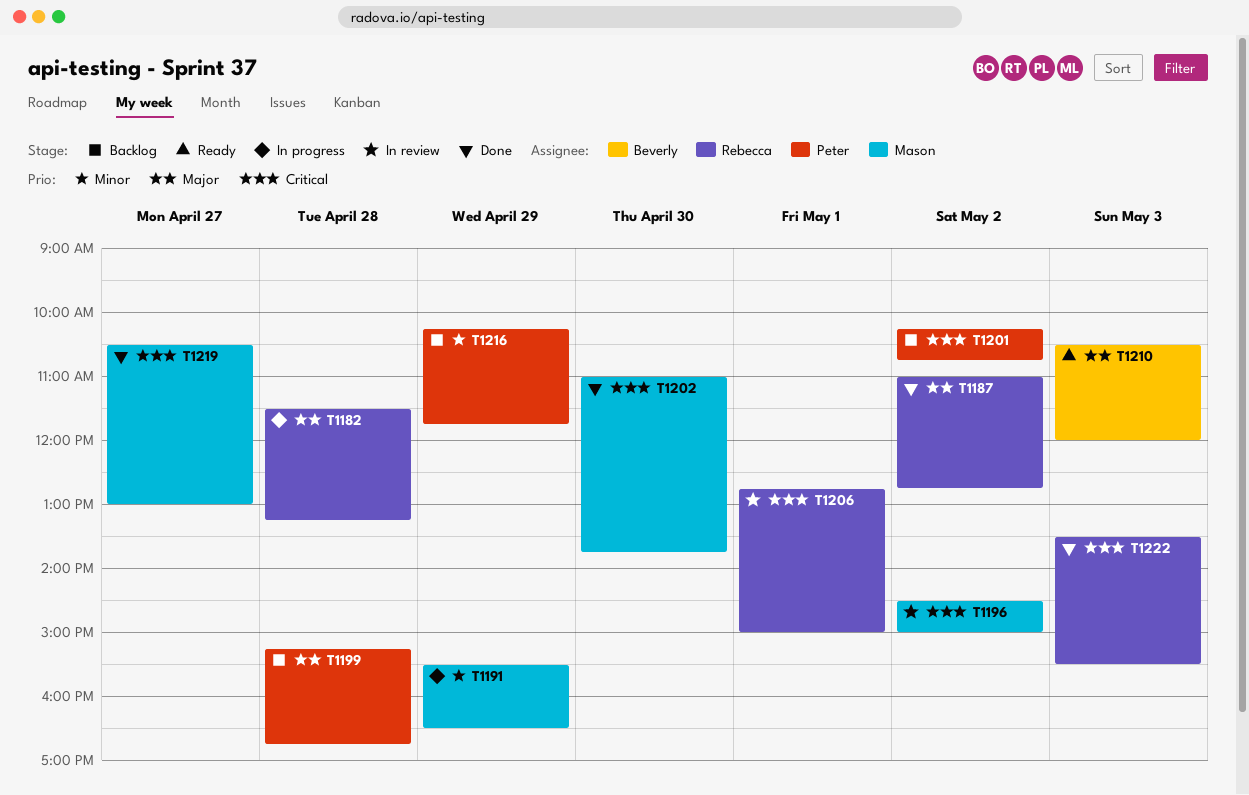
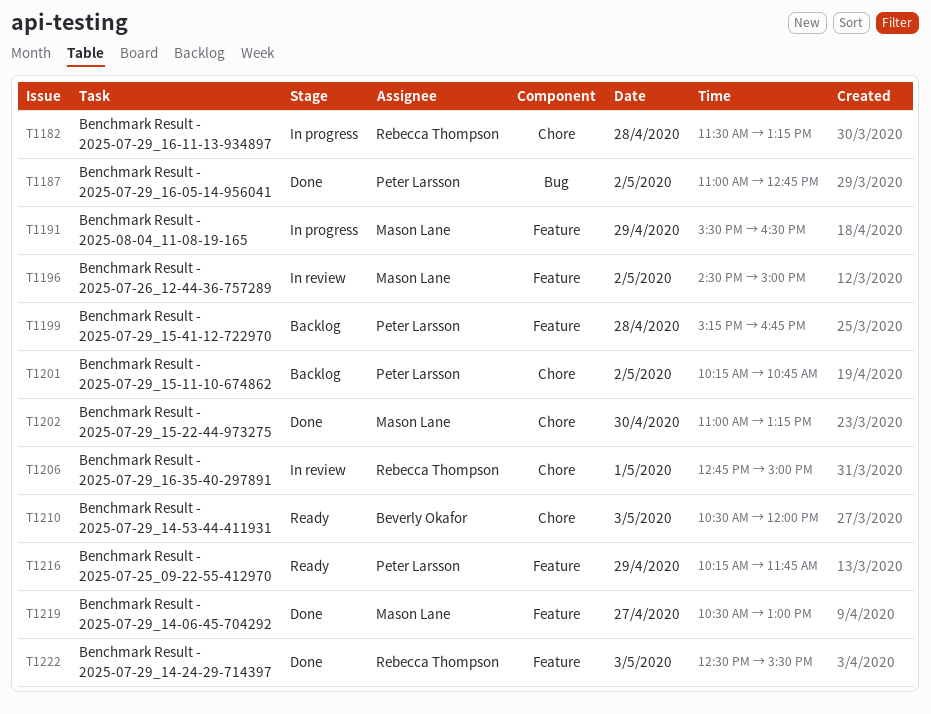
T1187, owner: Rebecca Thompson -> Peter Larsson
T1202, ends: 13:45 -> 13:15
T1216, status: Backlog -> Ready
T1222, begins: 13:30 -> 12:30

